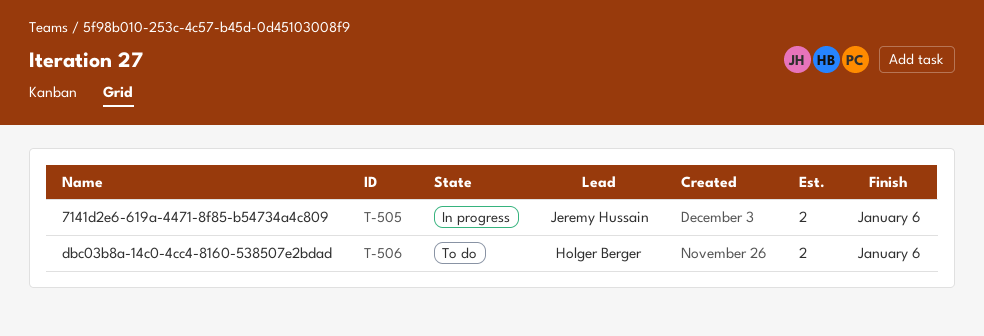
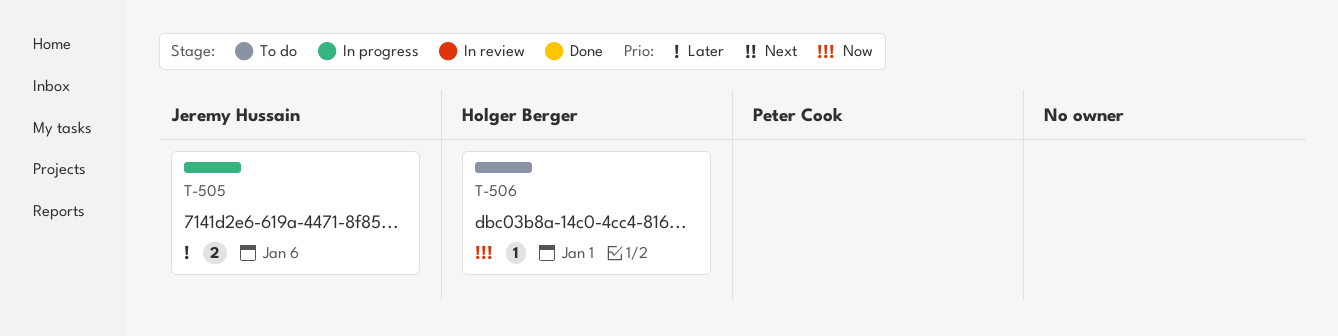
T-506, estimate: 2 -> 1
T-506, due: Jan 6 -> Jan 1

